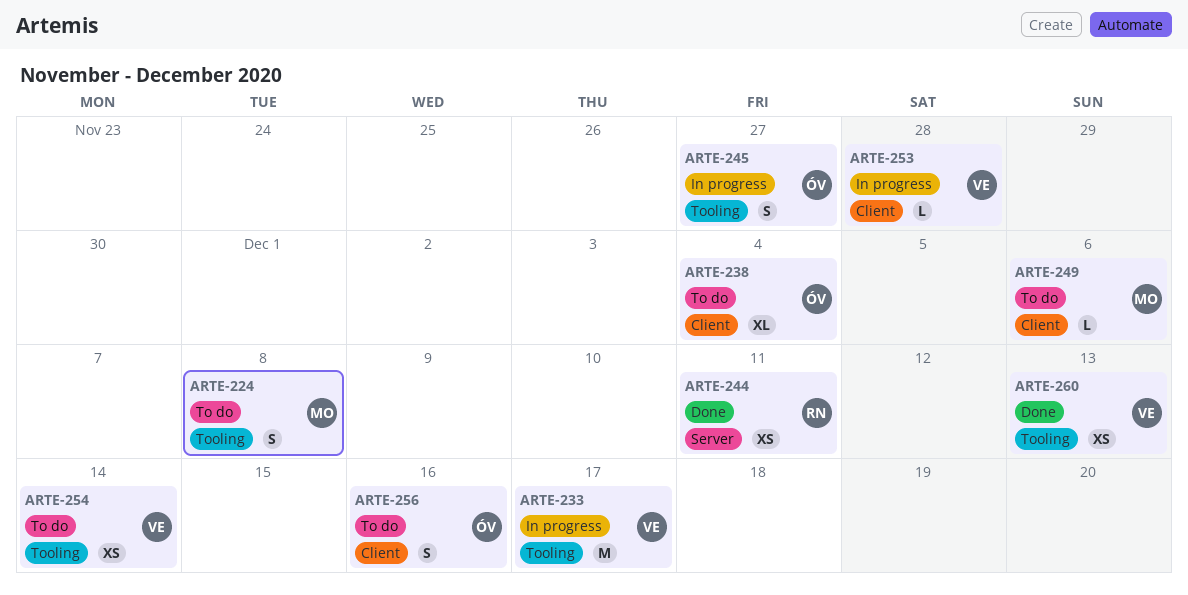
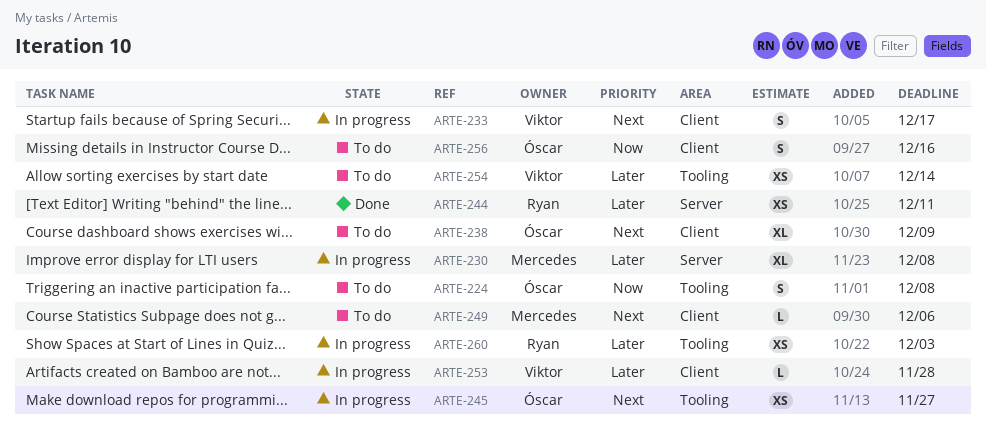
ARTE-224, owner: Mercedes -> Óscar
ARTE-230: none -> present
ARTE-233, label: Tooling -> Client
ARTE-233, estimate: M -> S
ARTE-238, due: Dec 4 -> Dec 9
ARTE-245, estimate: S -> XS
ARTE-260, status: Done -> In progress
ARTE-260, owner: Viktor -> Ryan
ARTE-260, due: Dec 13 -> Dec 3

